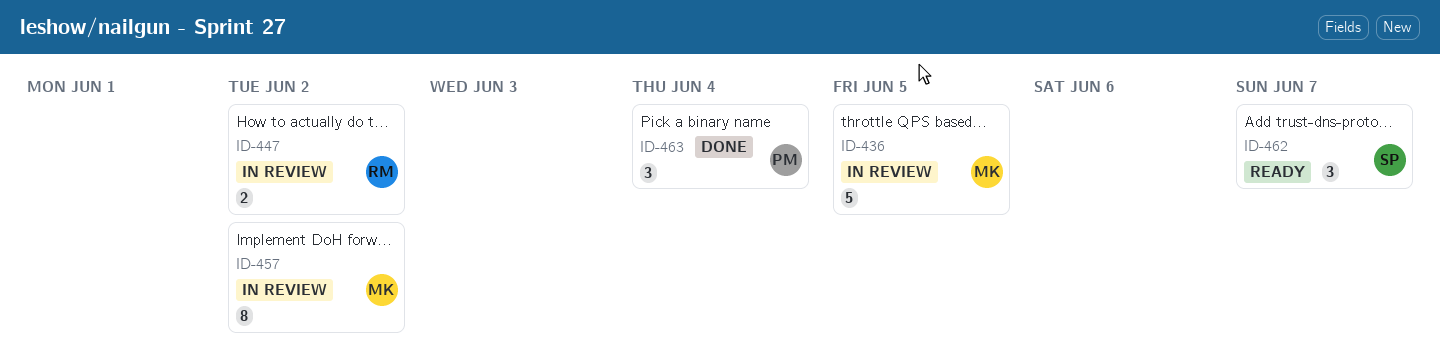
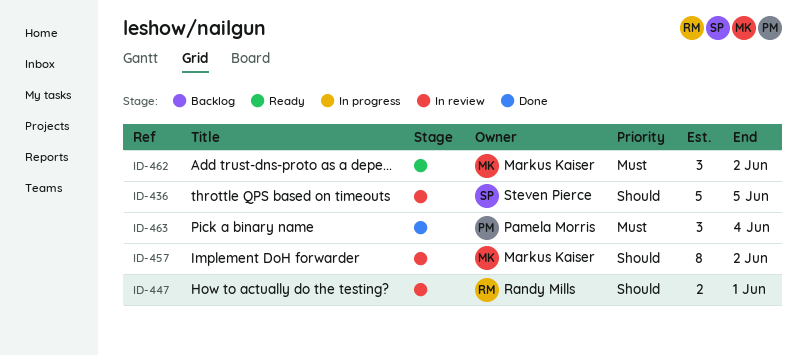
ID-436, owner: Markus Kaiser -> Steven Pierce
ID-447, due: Jun 2 -> Jun 1
ID-462, owner: Steven Pierce -> Markus Kaiser
ID-462, due: Jun 7 -> Jun 2

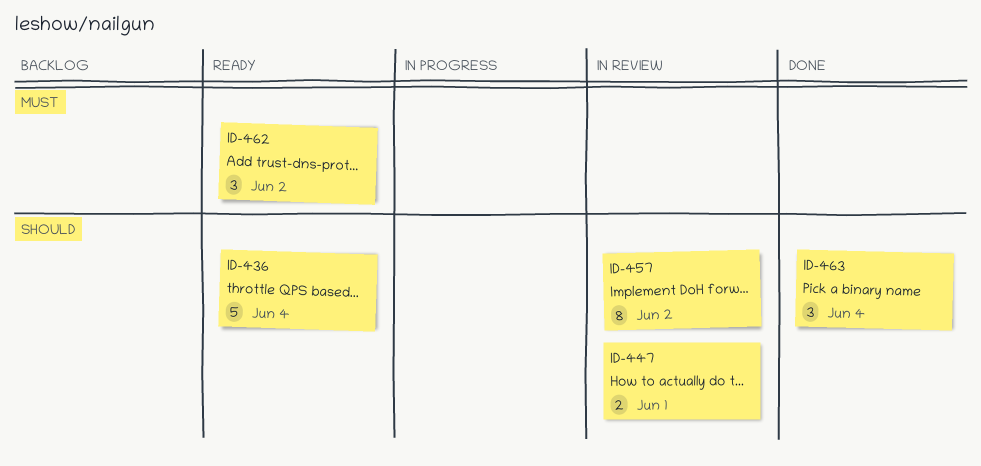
ID-436, status: In review -> Ready
ID-436, due: Jun 5 -> Jun 4
ID-463, priority: Must -> Should

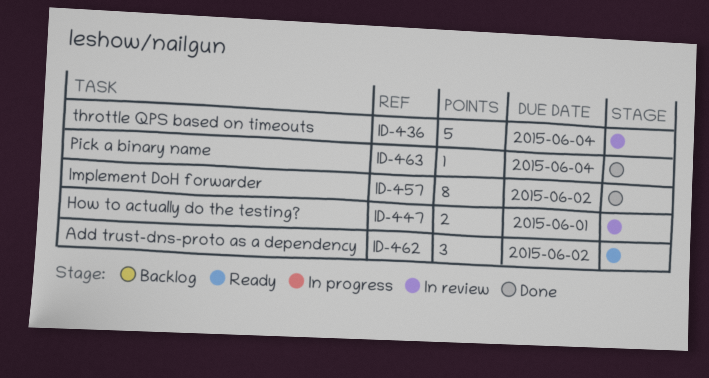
ID-436, status: Ready -> In review
ID-457, status: In review -> Done
ID-463, estimate: 3 -> 1

